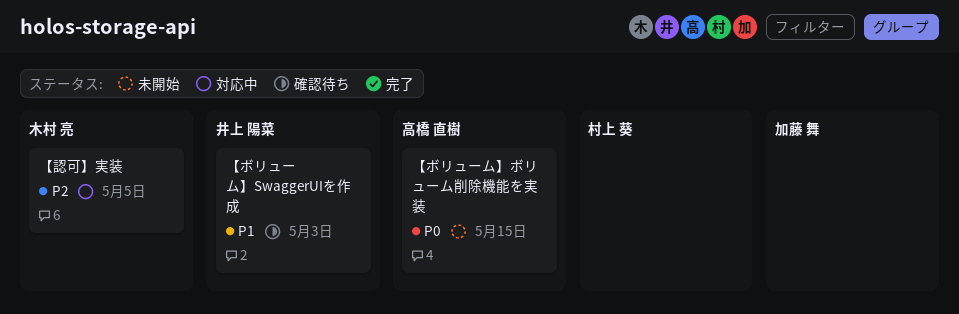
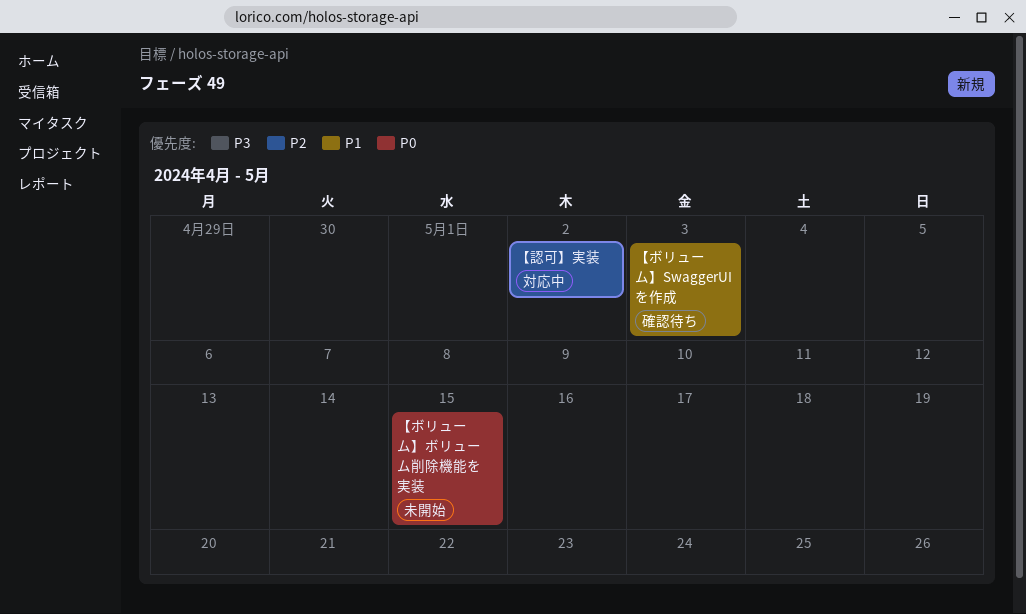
【認可】実装, due: May 5 -> May 2

